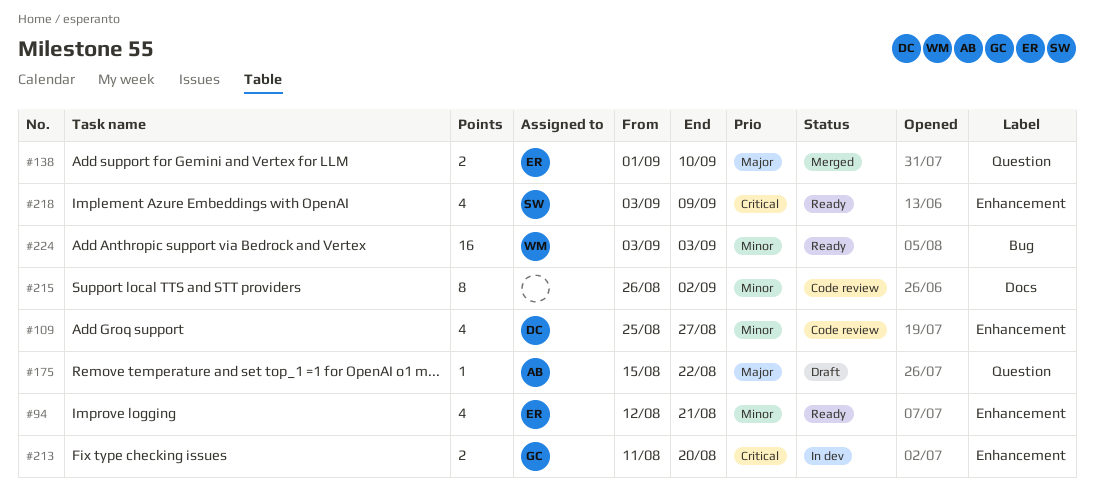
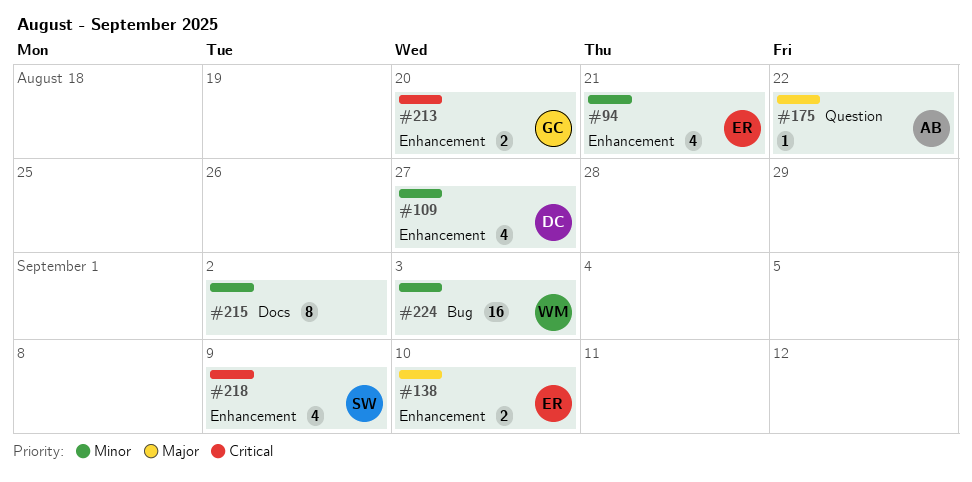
#138, label: Question -> Enhancement

